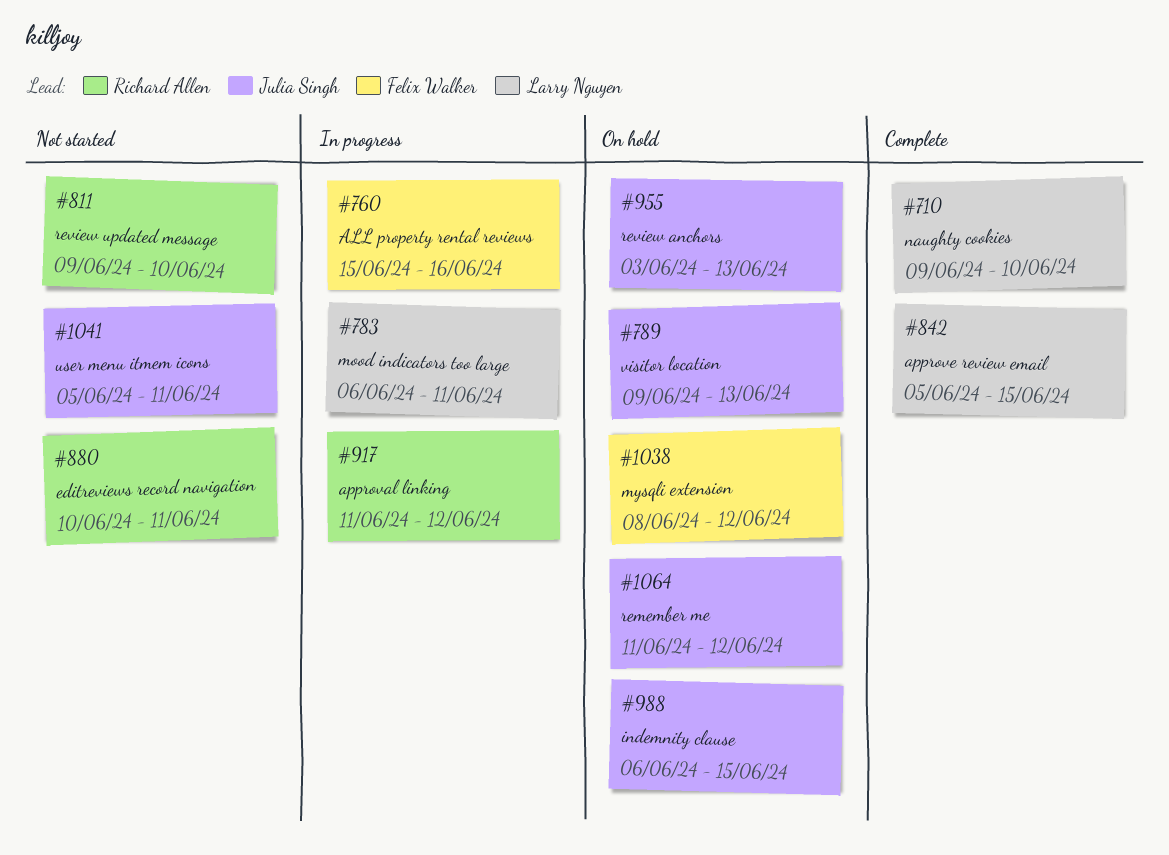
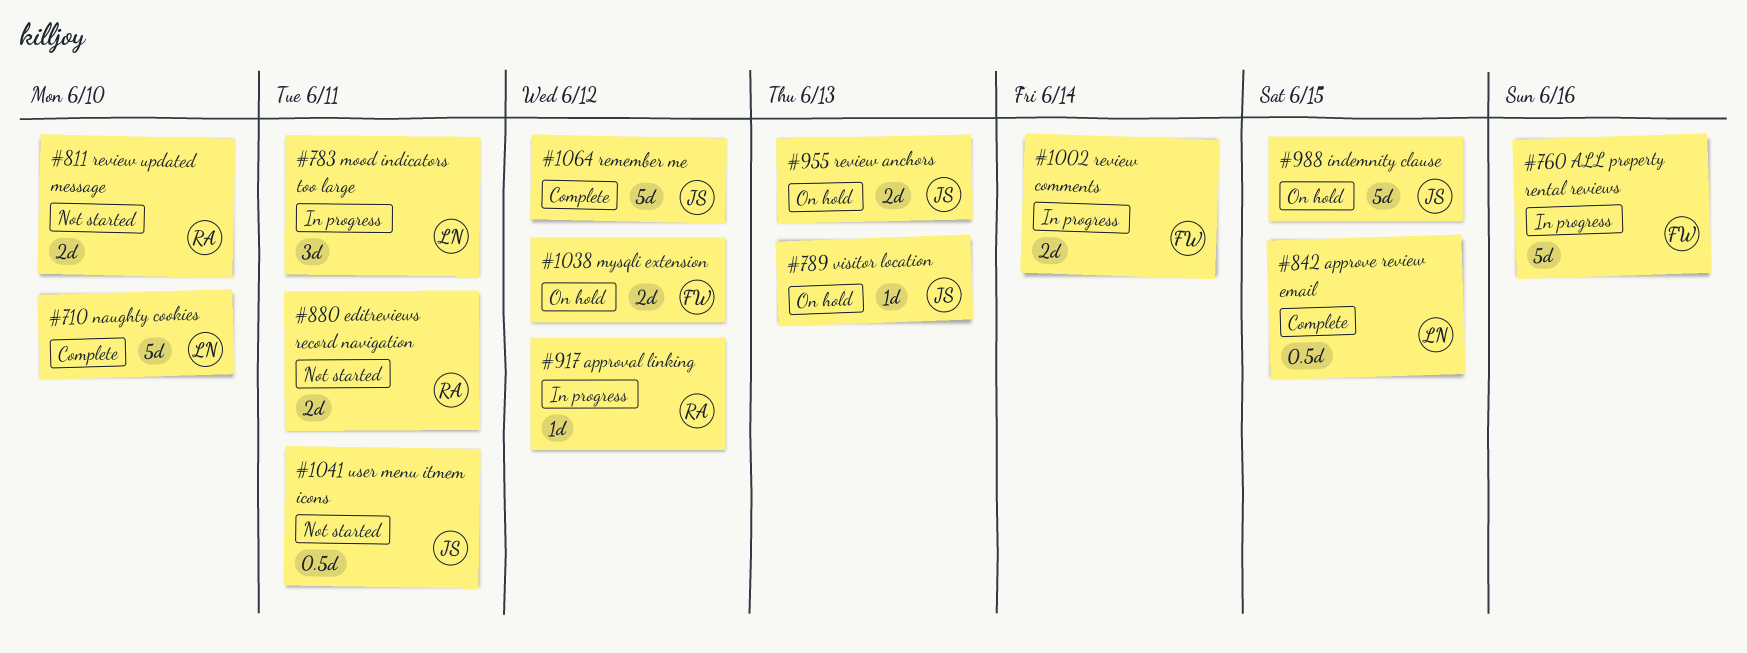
#1002: none -> present
#1064, status: On hold -> Complete

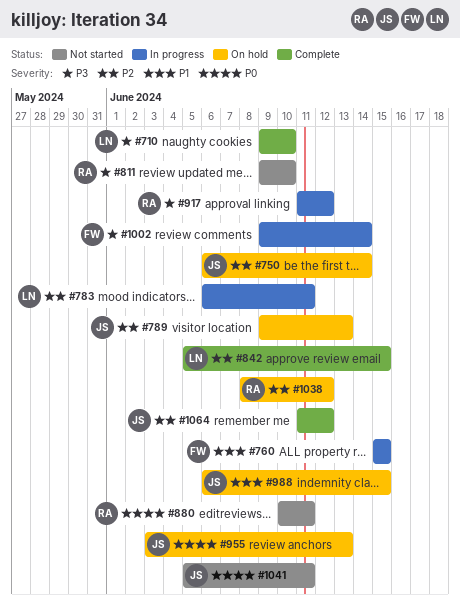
#750: none -> present
#760, due: Jun 16 -> Jun 15
#1038, owner: FW -> RA

